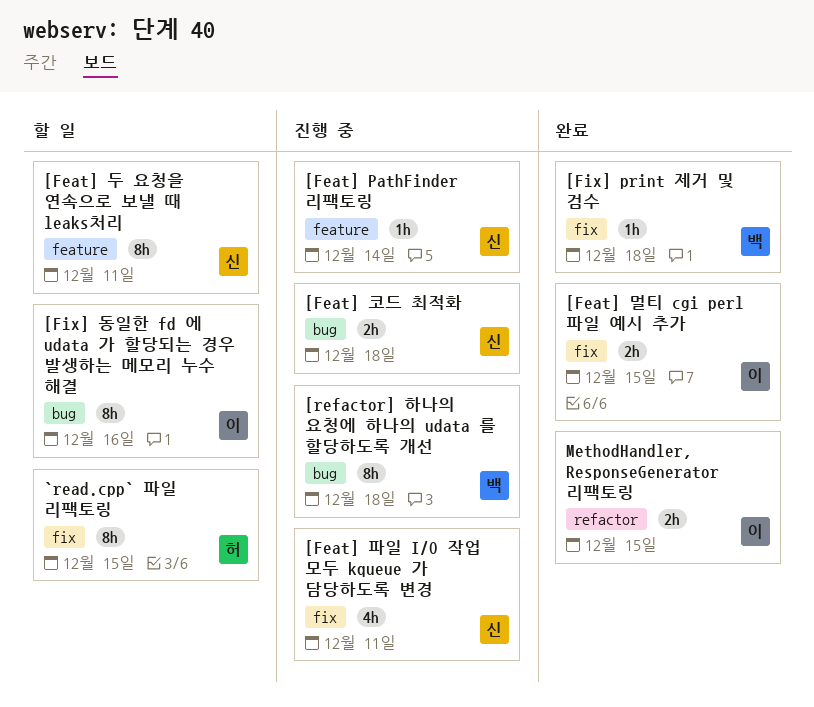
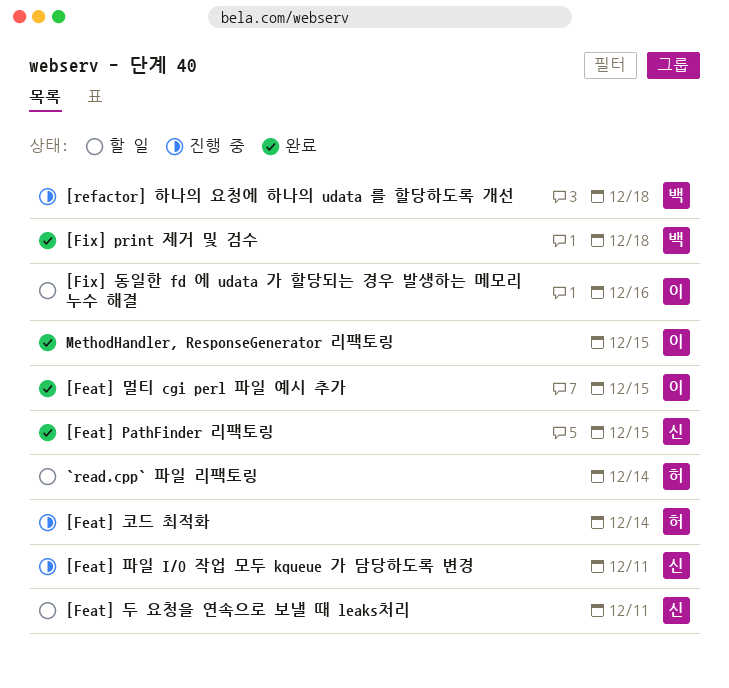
[Feat] PathFinder 리팩토링, status: 진행 중 -> 완료
[Feat] PathFinder 리팩토링, due: Dec 14 -> Dec 15
[Feat] 코드 최적화, owner: 신 -> 허
[Feat] 코드 최적화, due: Dec 18 -> Dec 14
`read.cpp` 파일 리팩토링, due: Dec 15 -> Dec 14

